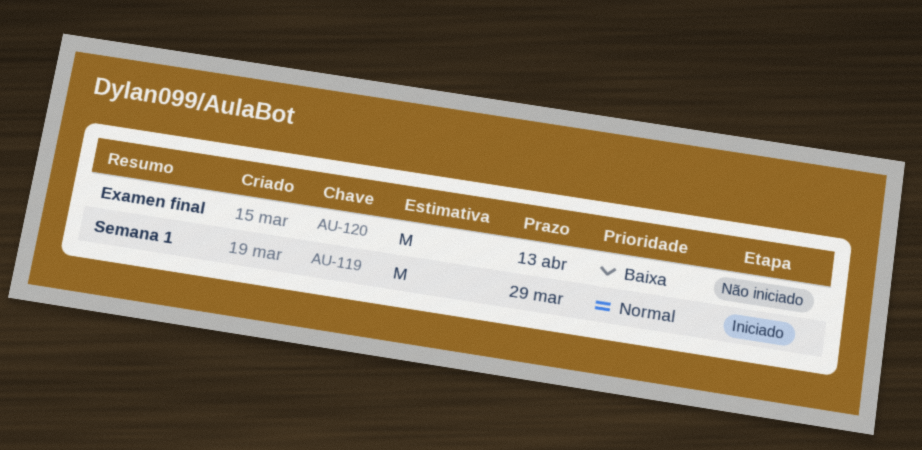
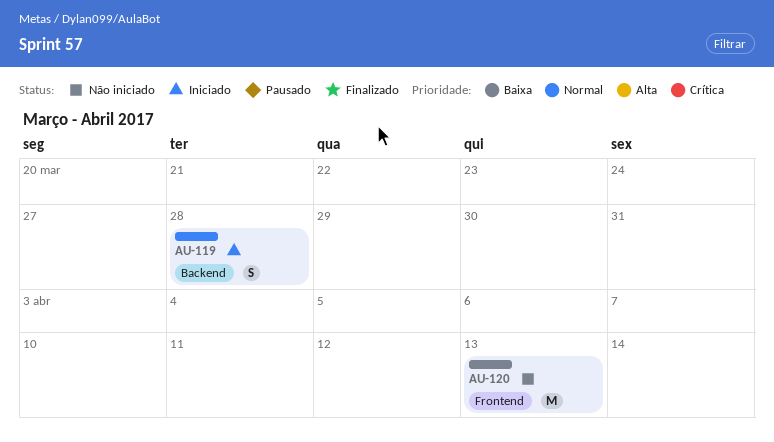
AU-119, estimate: M -> S
AU-119, due: Mar 29 -> Mar 28

